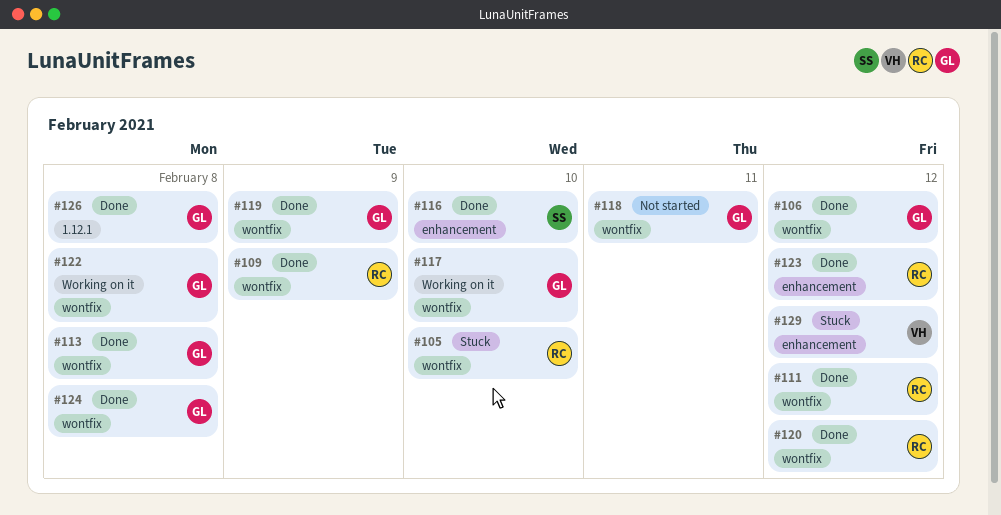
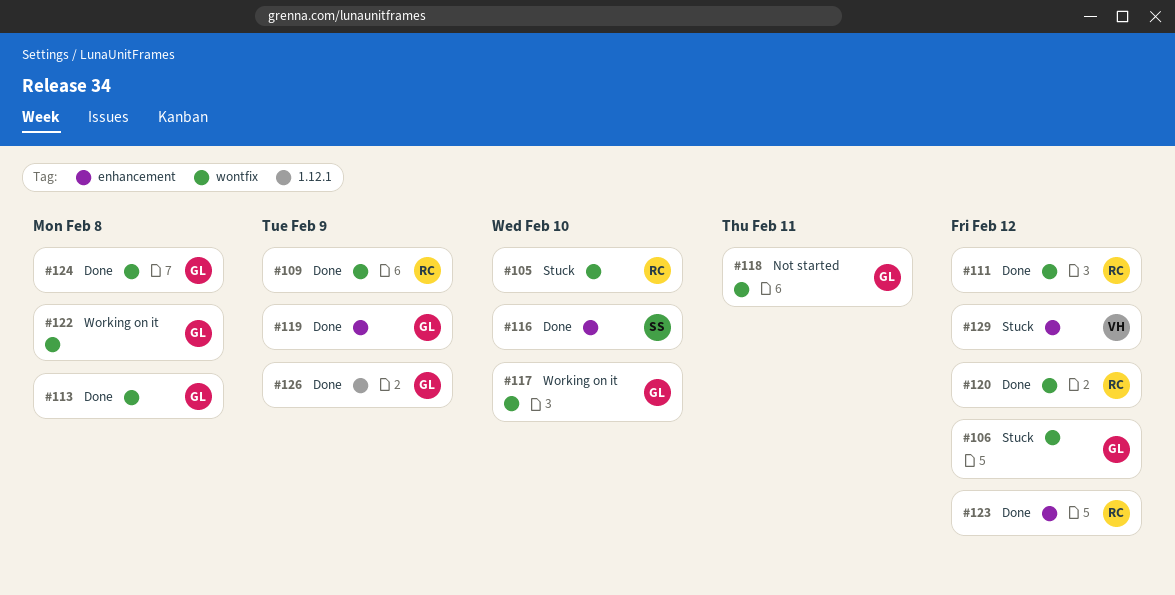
#106, status: Done -> Stuck
#119, label: wontfix -> enhancement
#126, due: Feb 8 -> Feb 9

